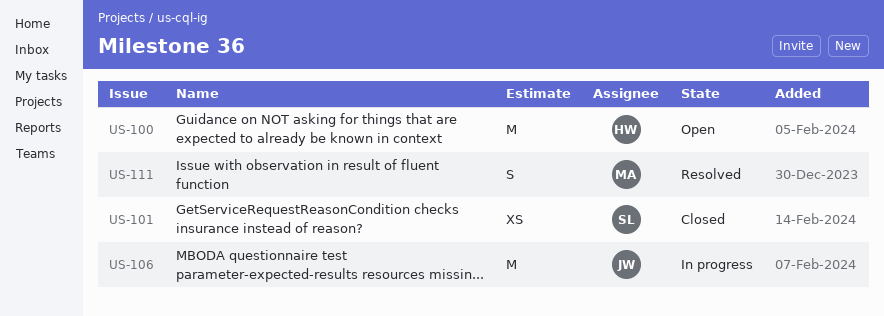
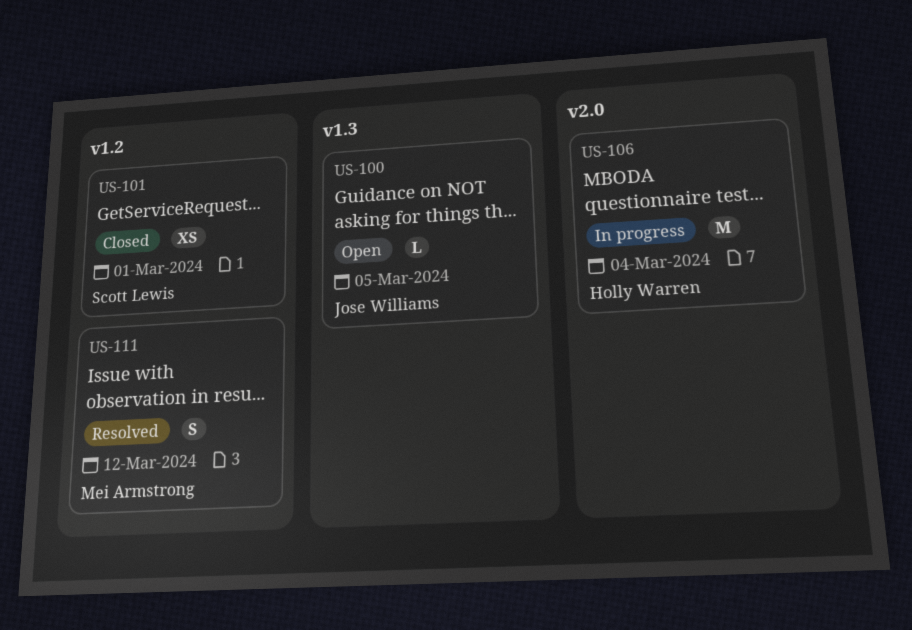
US-100, owner: Holly Warren -> Jose Williams
US-100, estimate: M -> L
US-106, owner: Jose Williams -> Holly Warren

